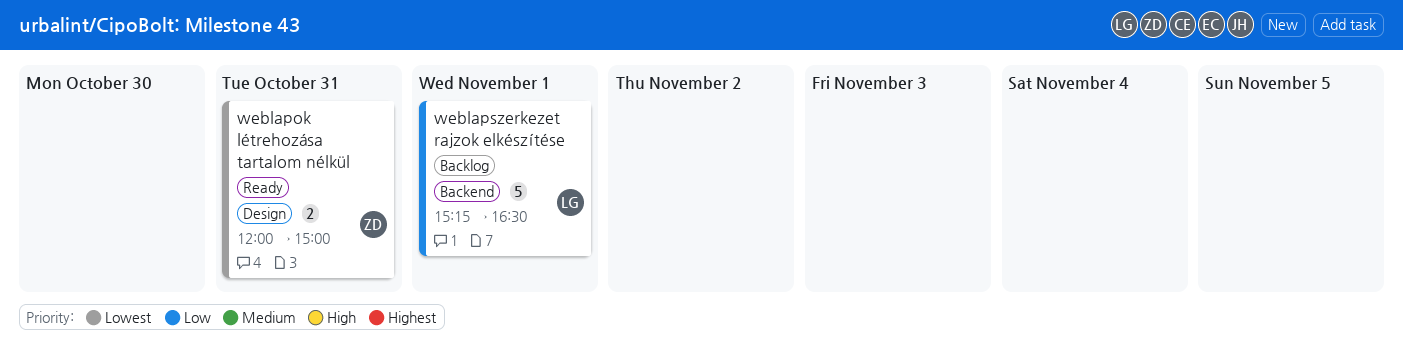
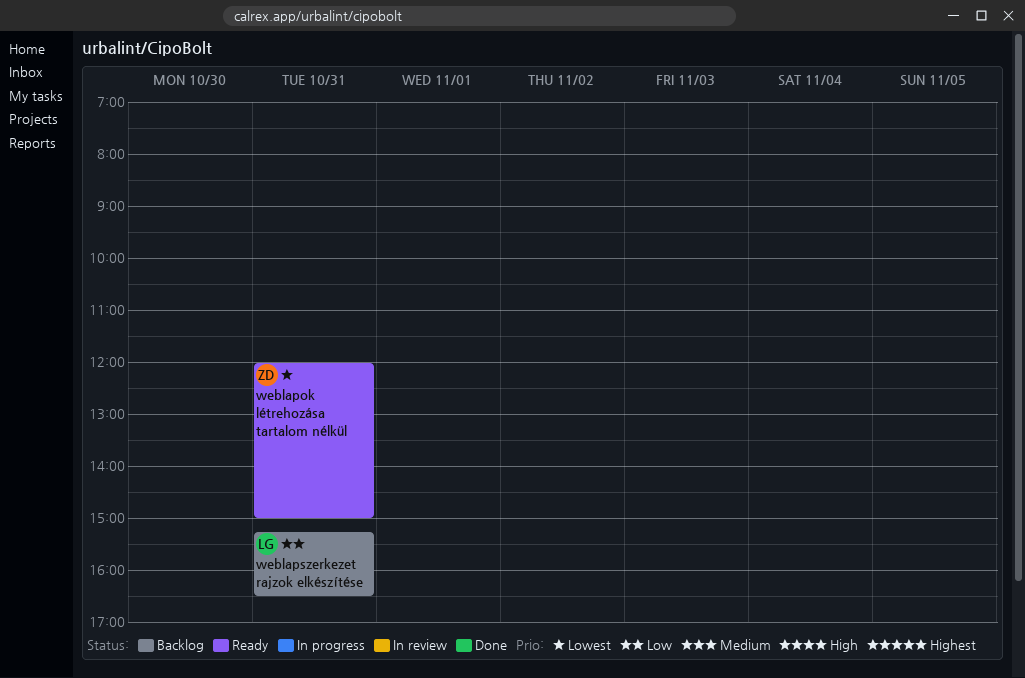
weblapszerkezet rajzok elkészítése, day: Nov 1 -> Oct 31

